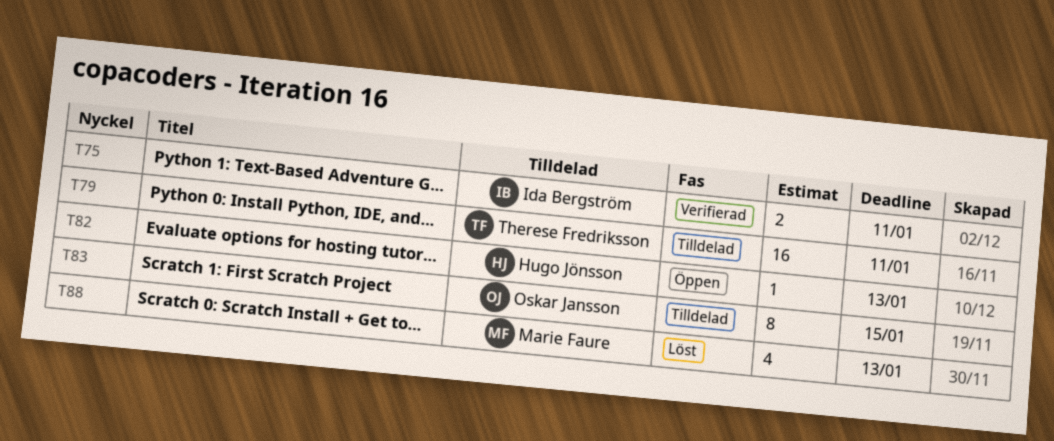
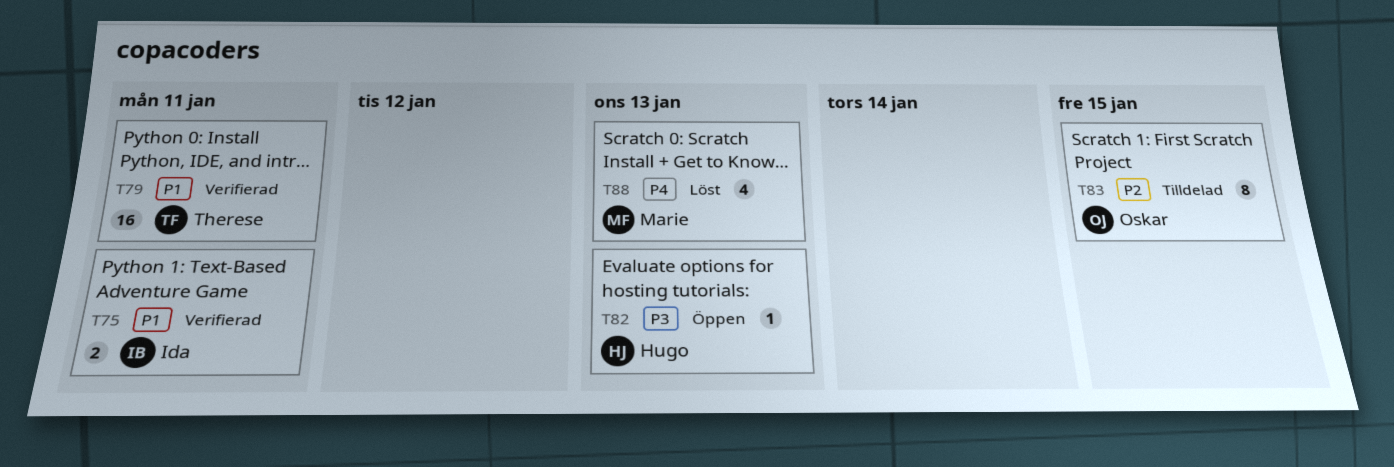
T79, status: Tilldelad -> Verifierad

